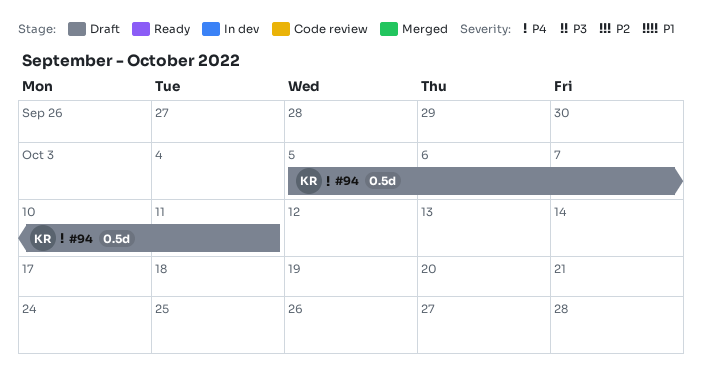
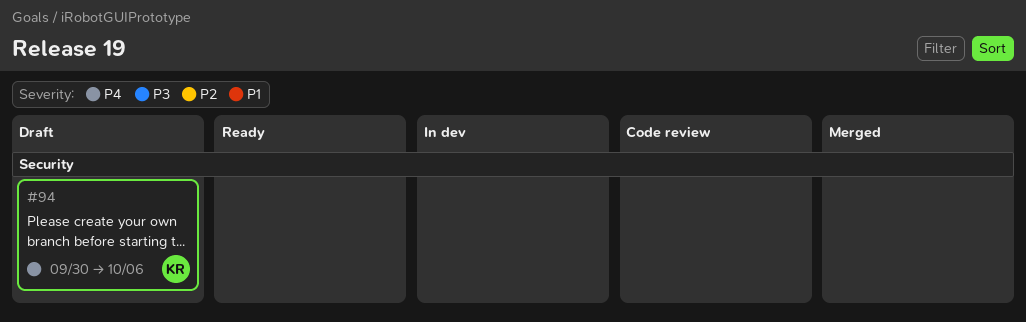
#94, start: Oct 5 -> Sep 30
#94, due: Oct 11 -> Oct 6

